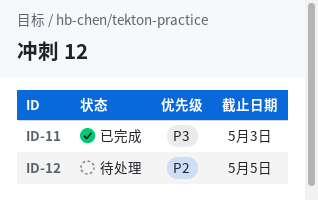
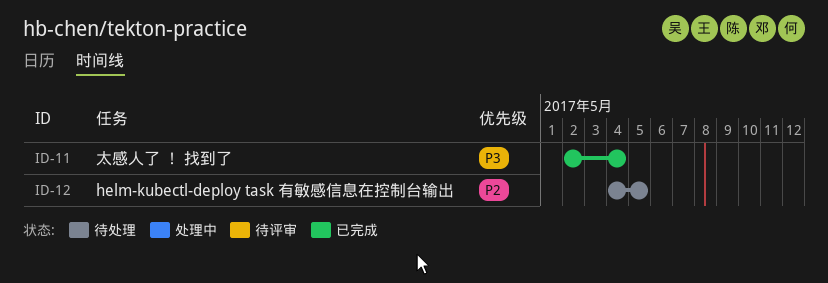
ID-11, due: May 3 -> May 4

